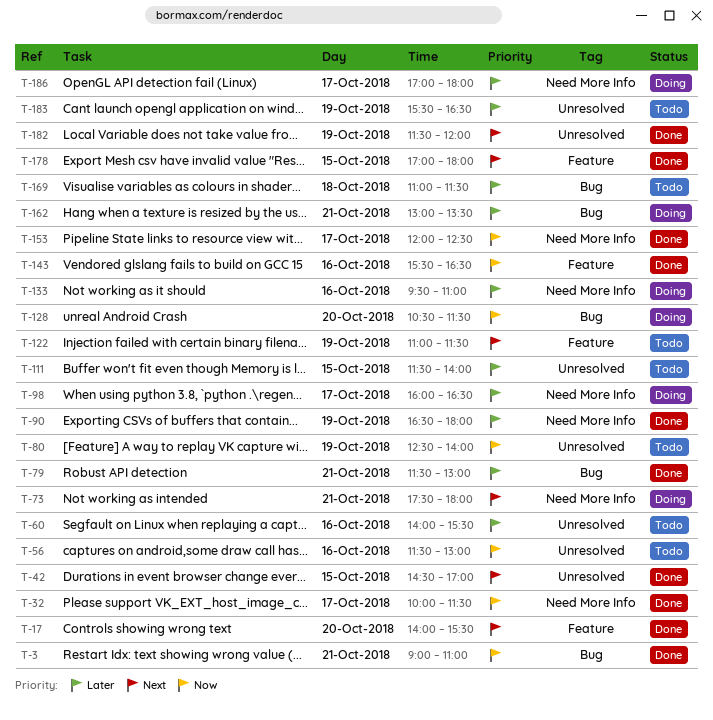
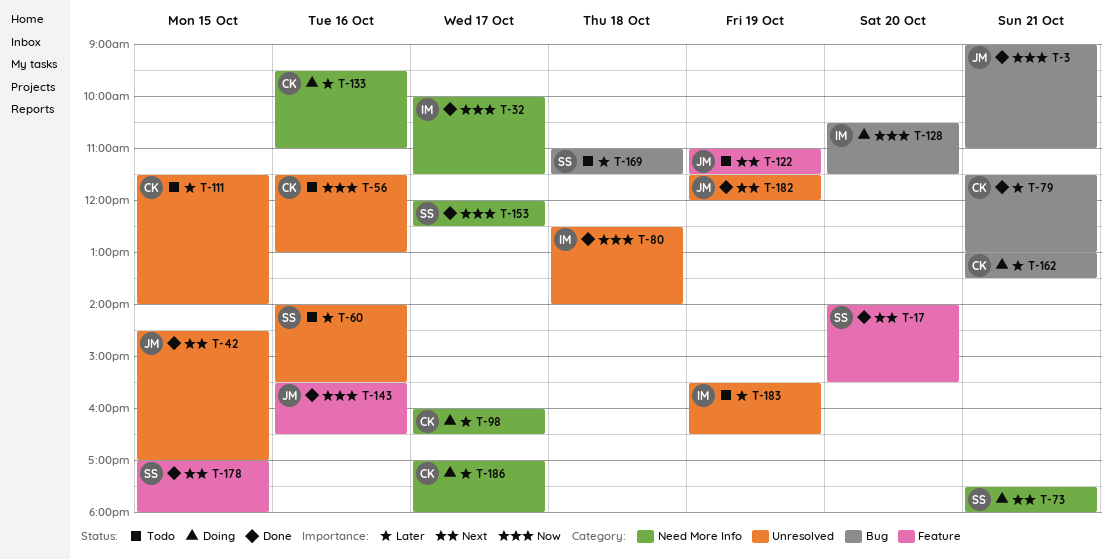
T-80, status: Todo -> Done
T-80, day: Oct 19 -> Oct 18
T-90: present -> none

